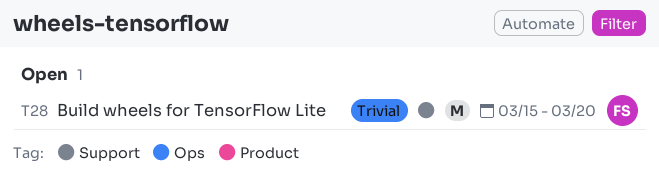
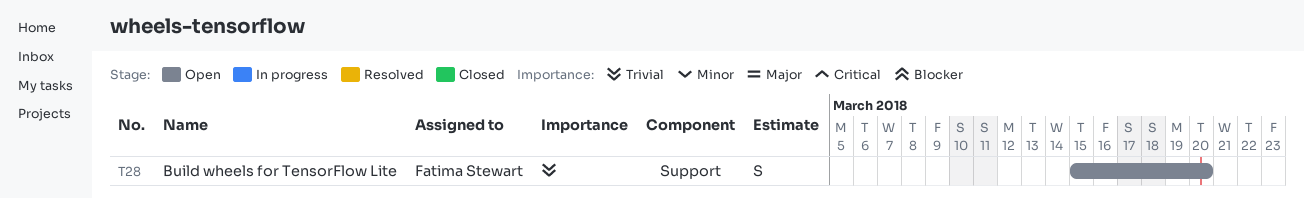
T28, estimate: M -> S

